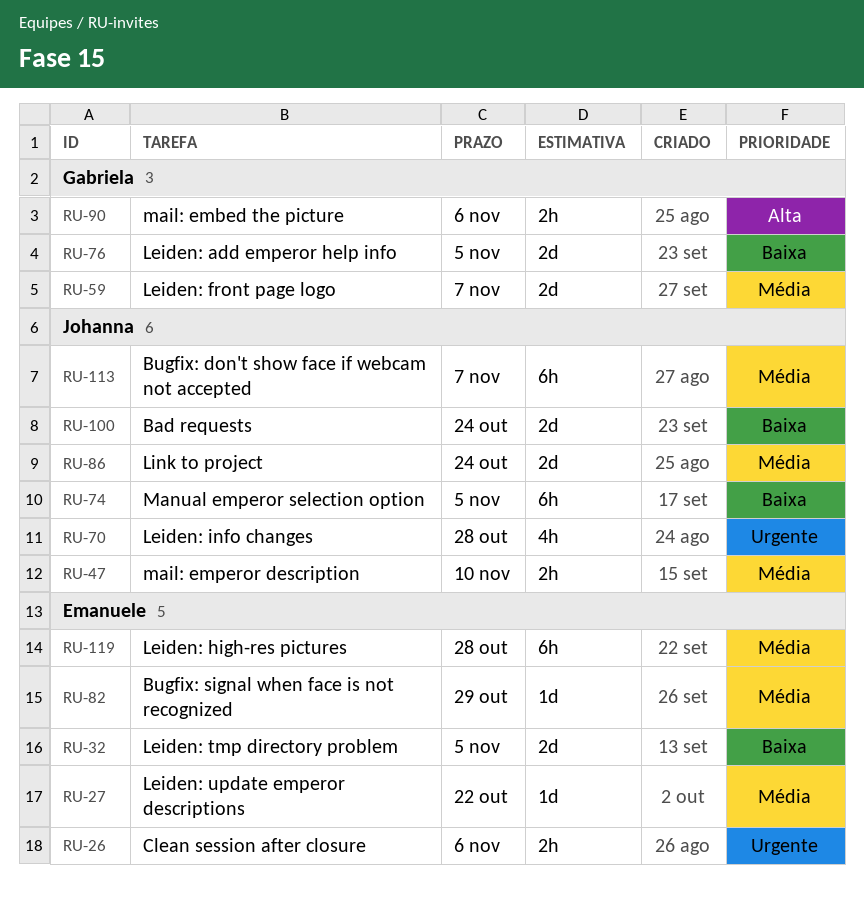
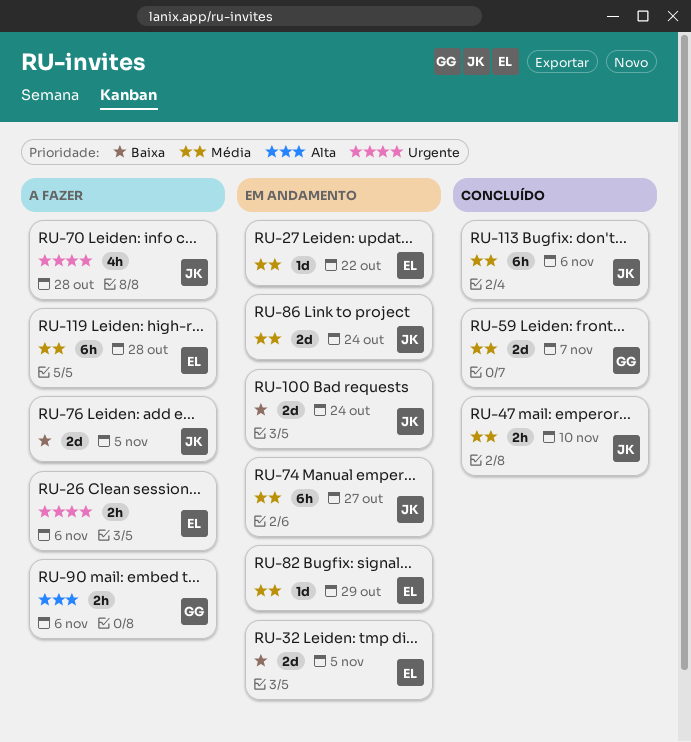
RU-74, priority: Baixa -> Média
RU-74, due: Nov 5 -> Oct 27
RU-76, owner: Gabriela -> Johanna
RU-113, due: Nov 7 -> Nov 6

